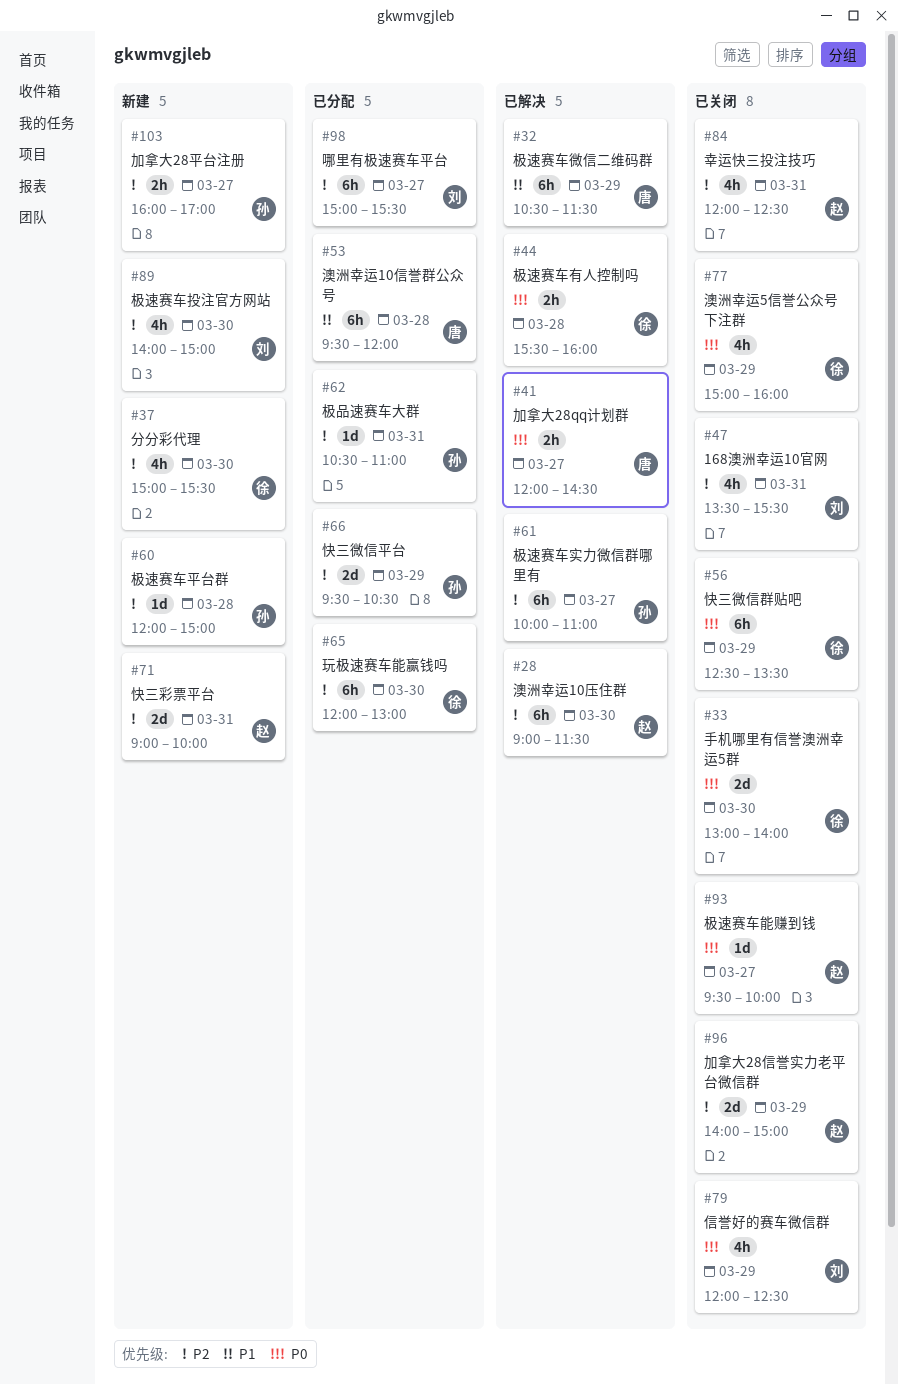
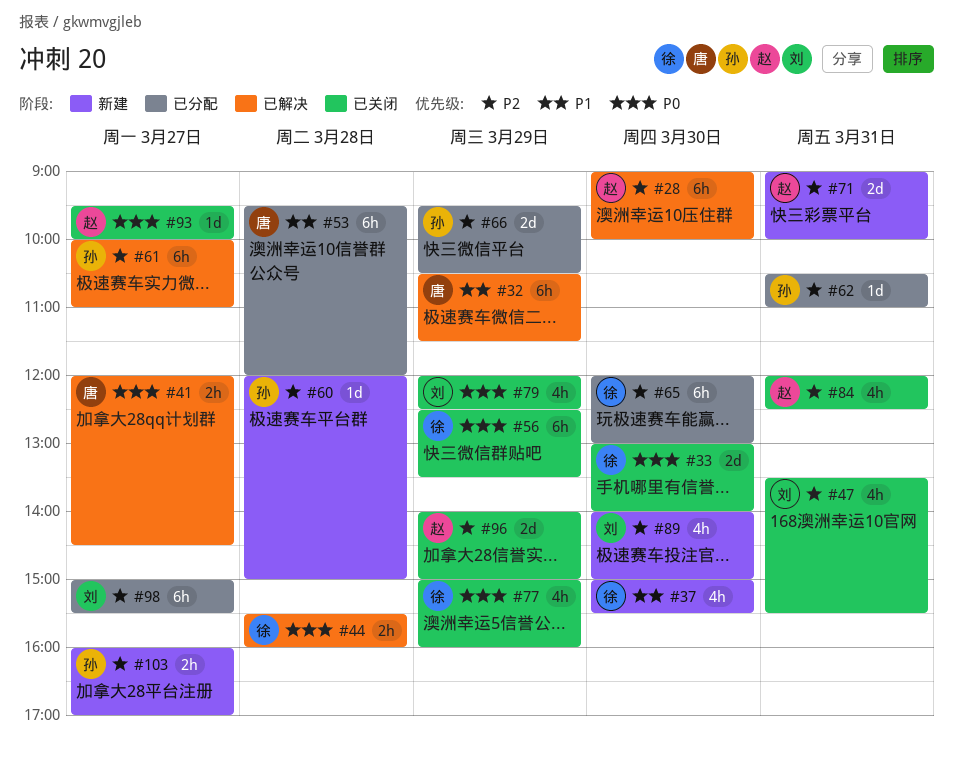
#28, ends: 11:30 -> 10:00
#37, priority: P2 -> P1

